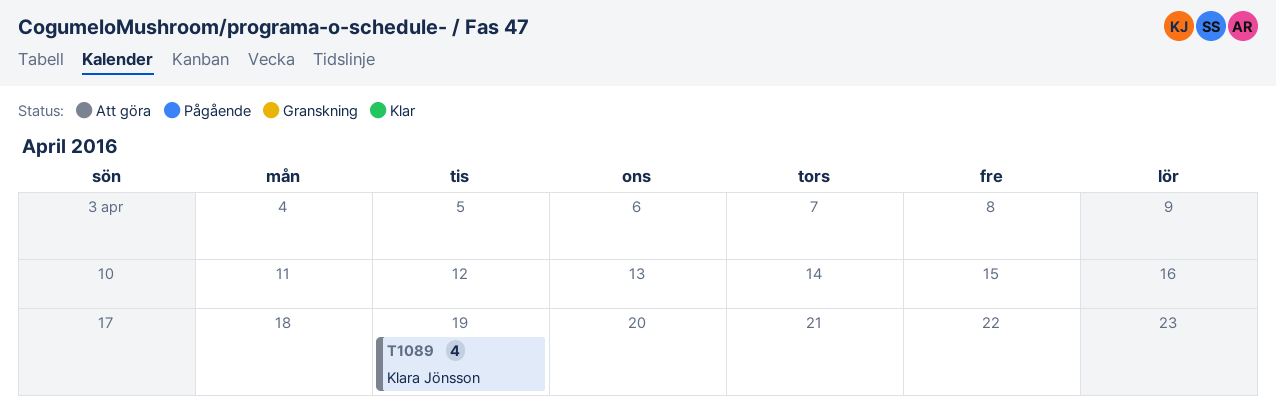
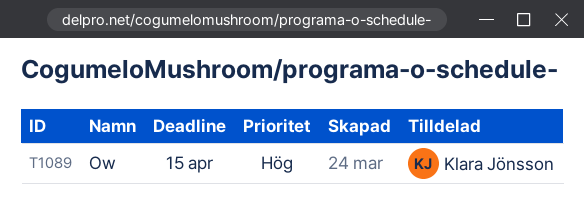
T1089, due: Apr 19 -> Apr 15

